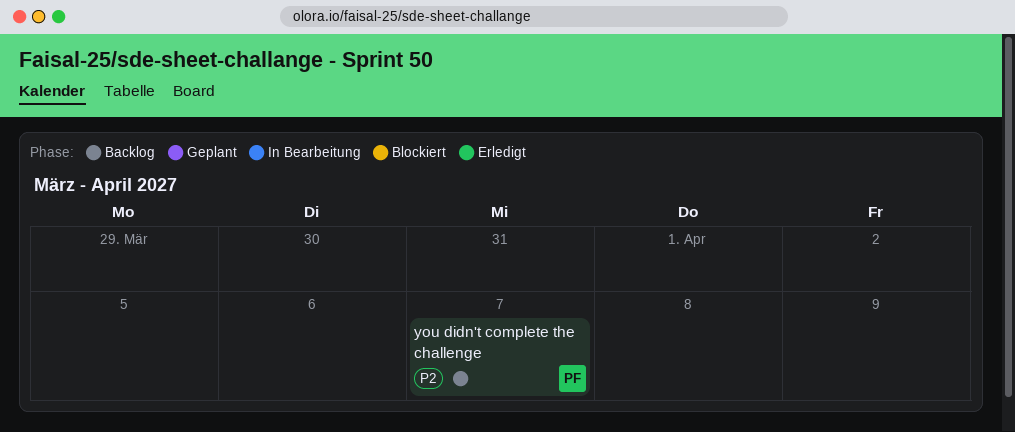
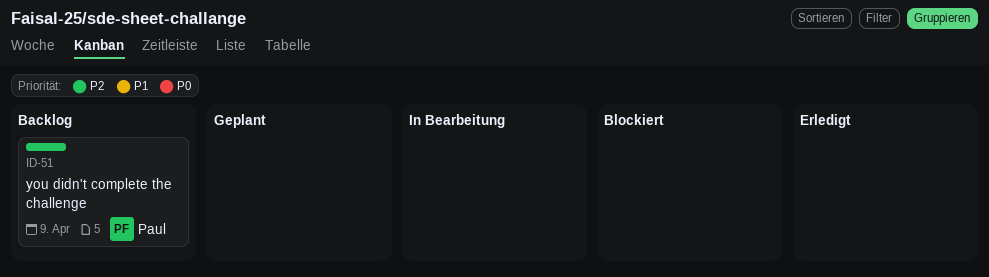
you didn't complete the challenge, due: Apr 7 -> Apr 9

